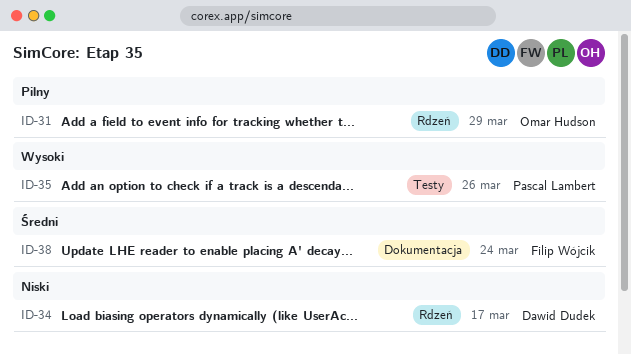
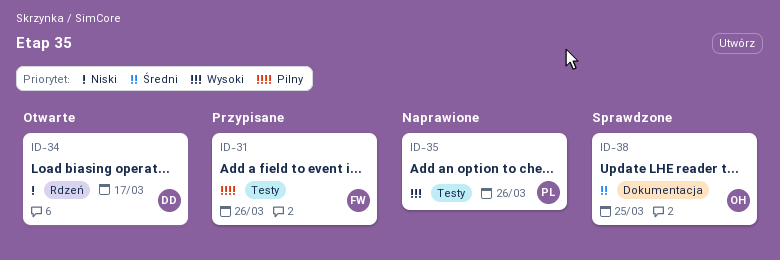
ID-31, owner: Omar Hudson -> Filip Wójcik
ID-31, label: Rdzeń -> Testy
ID-31, due: Mar 29 -> Mar 26
ID-38, owner: Filip Wójcik -> Omar Hudson
ID-38, due: Mar 24 -> Mar 25

